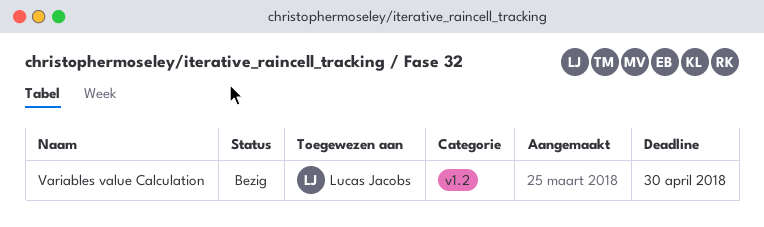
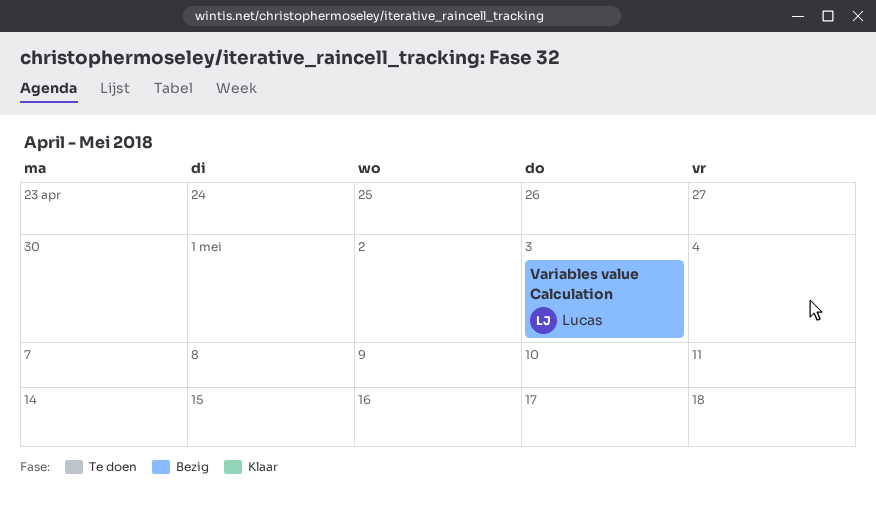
Variables value Calculation, due: Apr 30 -> May 3

